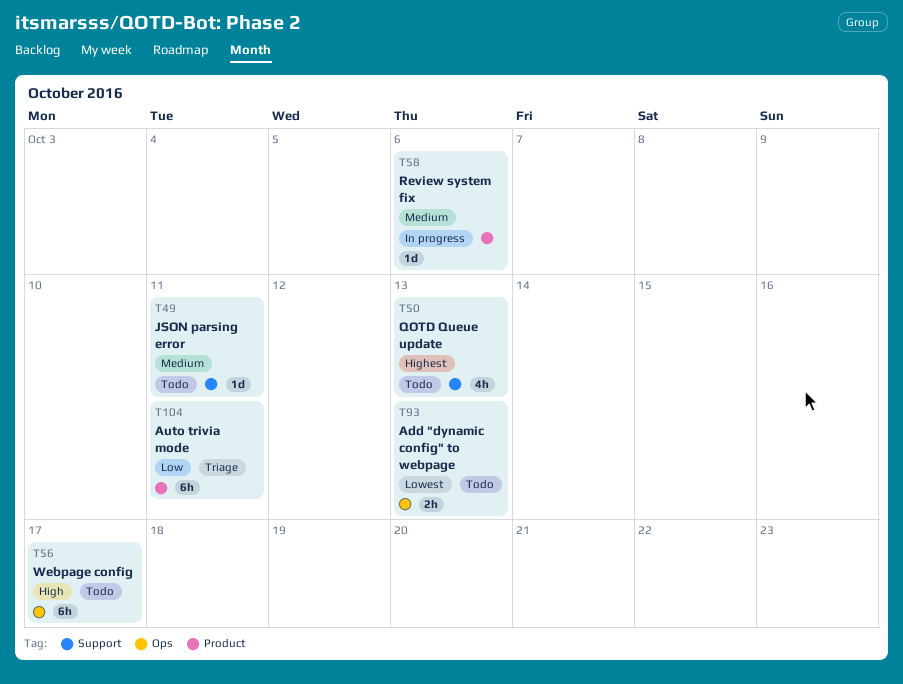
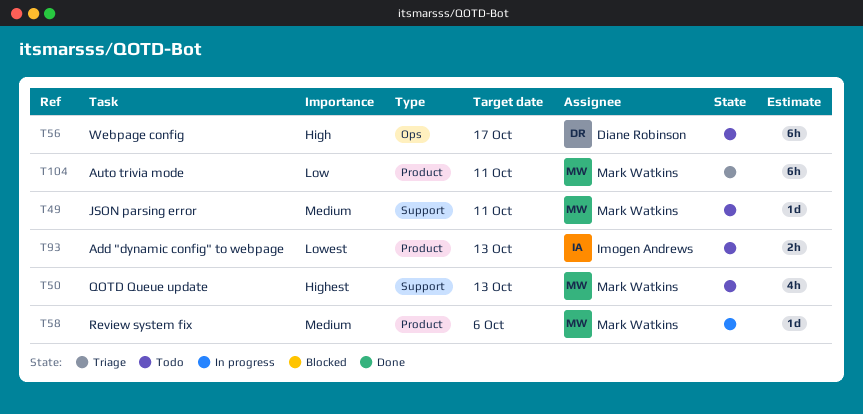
T93, label: Ops -> Product

